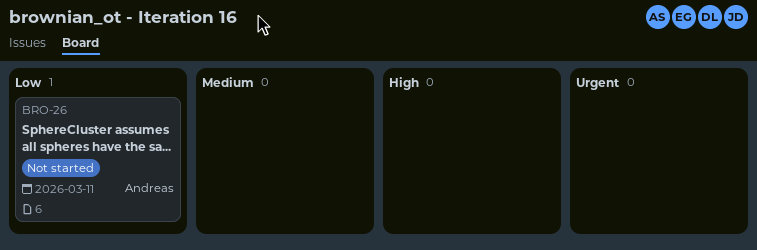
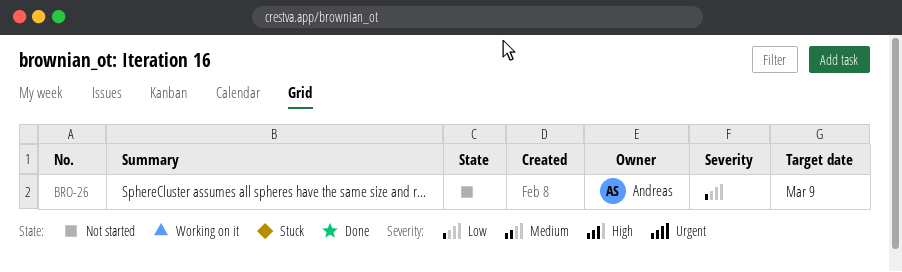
BRO-26, due: Mar 11 -> Mar 9

